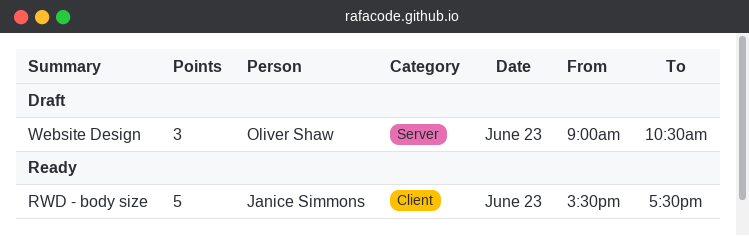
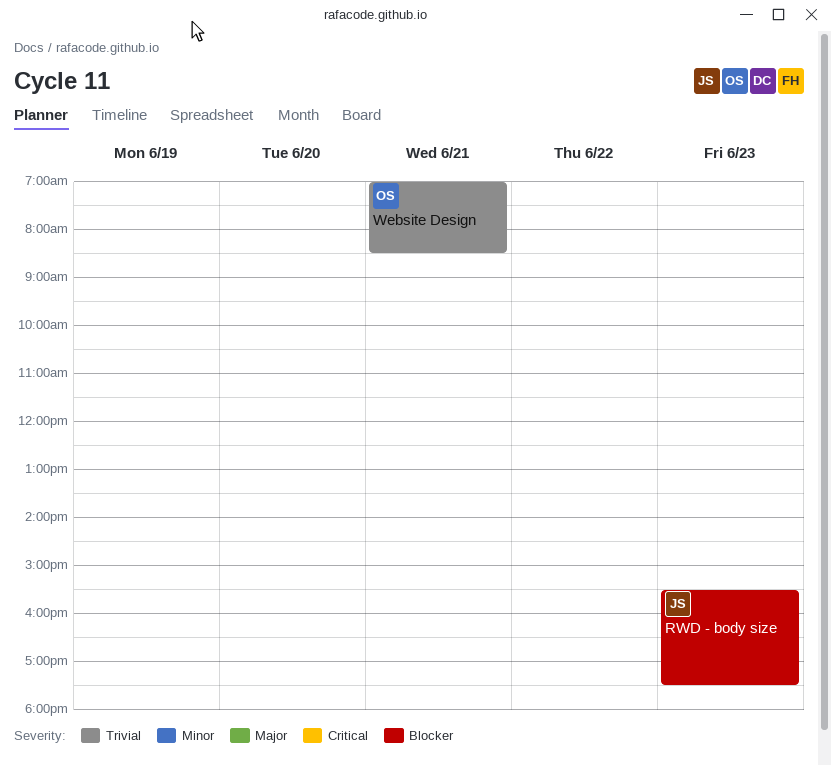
Website Design, day: Jun 23 -> Jun 21
Website Design, begins: 09:00 -> 07:00
Website Design, ends: 10:30 -> 08:30

